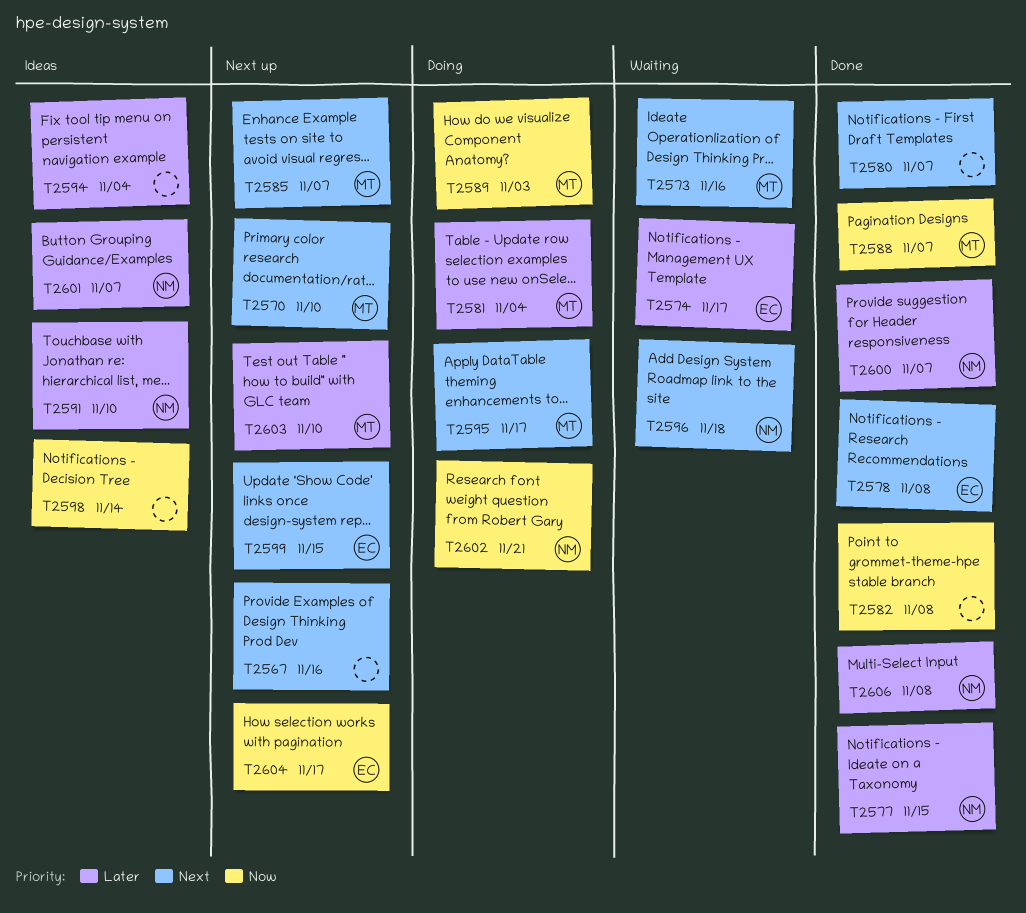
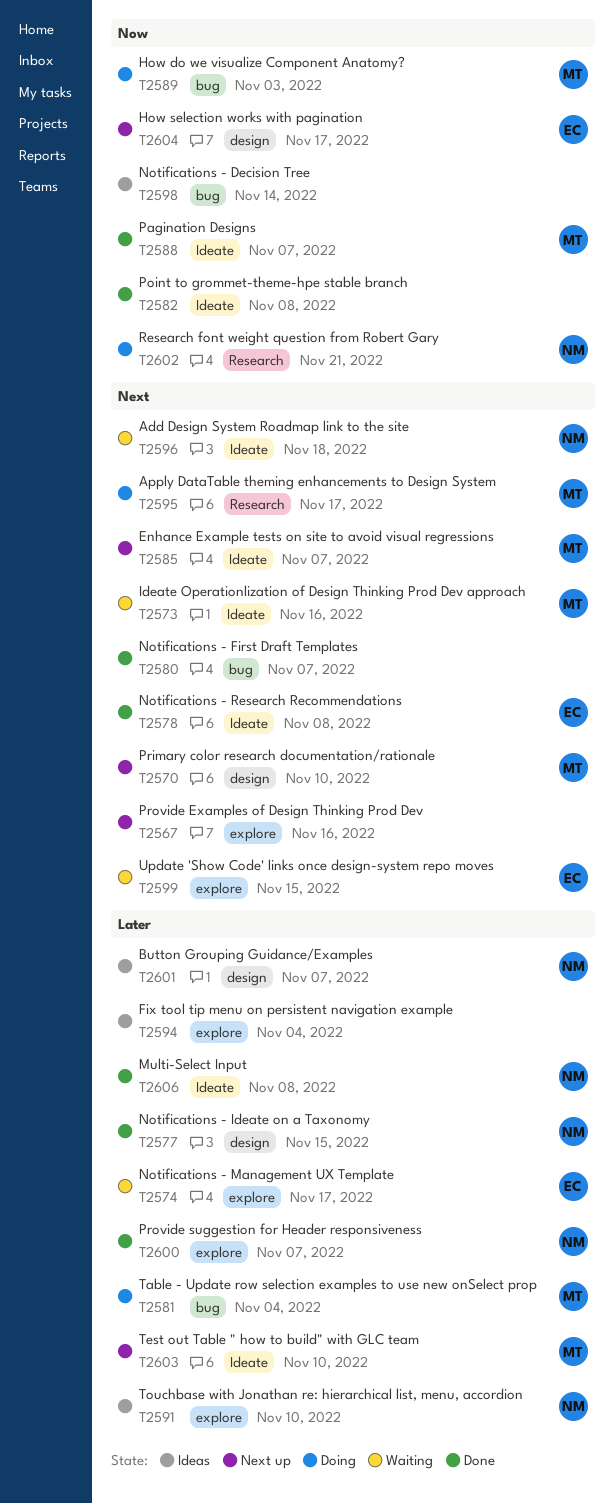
T2599, status: Next up -> Waiting

